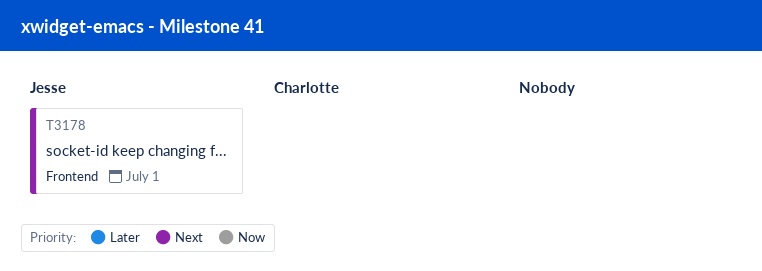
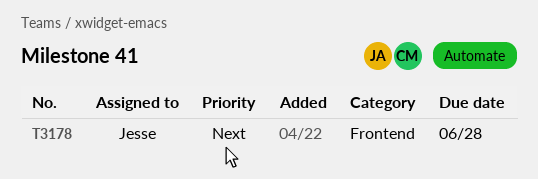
T3178, due: Jul 1 -> Jun 28

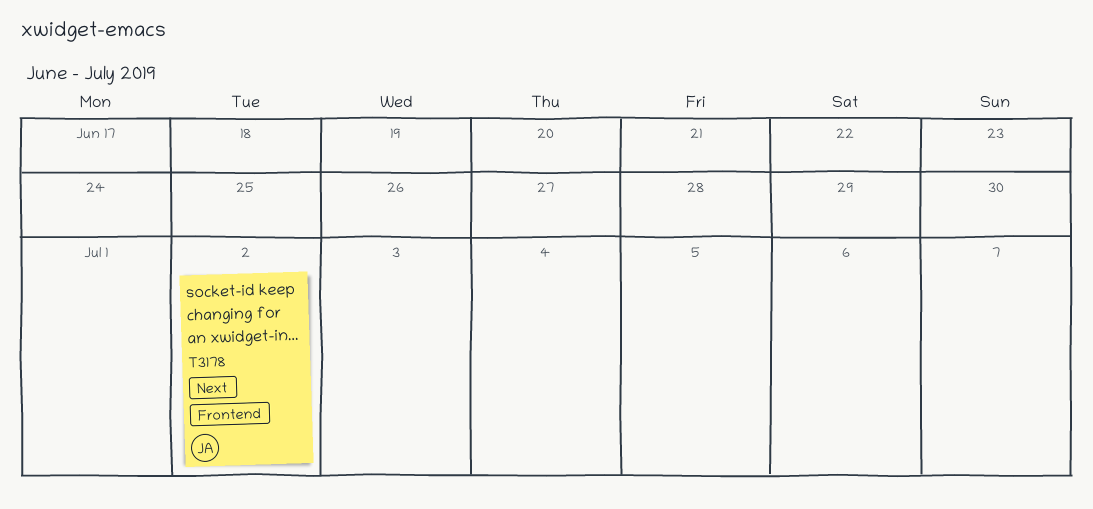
T3178, due: Jun 28 -> Jul 2

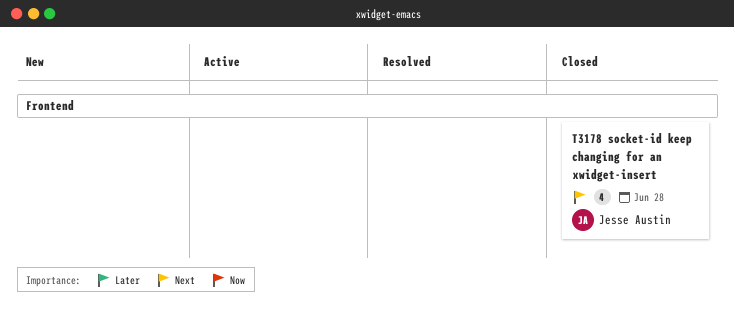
T3178, due: Jul 2 -> Jun 28

